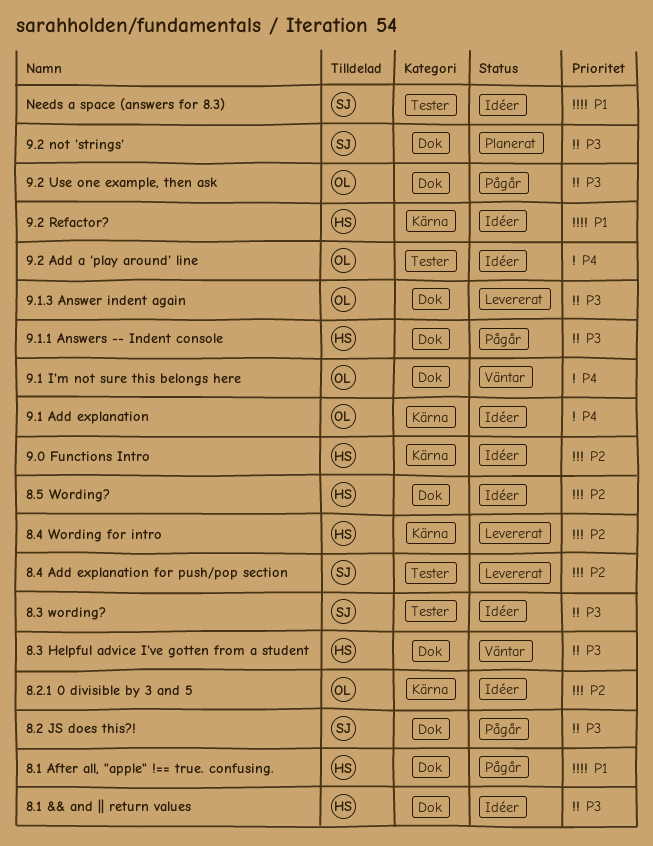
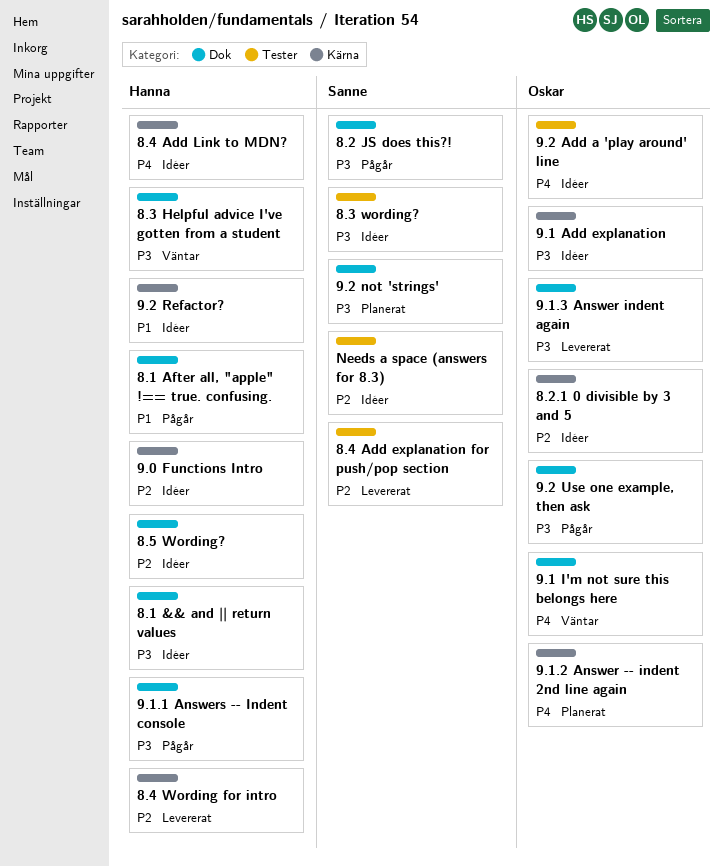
8.4 Add Link to MDN?: none -> present
9.1 Add explanation, priority: P4 -> P3
9.1.2 Answer -- indent 2nd line again: none -> present
Needs a space (answers for 8.3), priority: P1 -> P2

